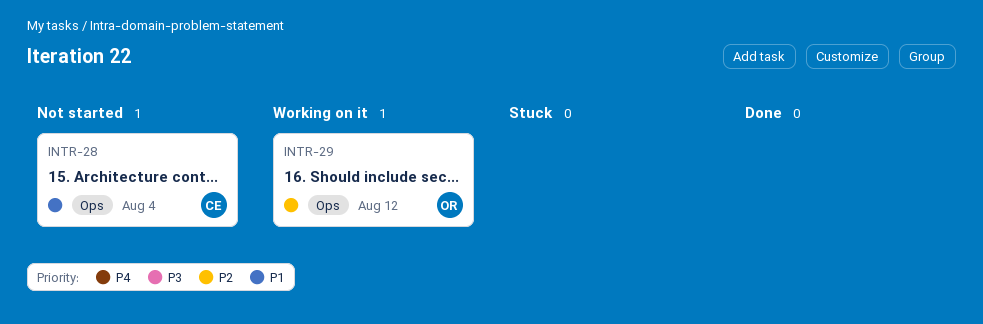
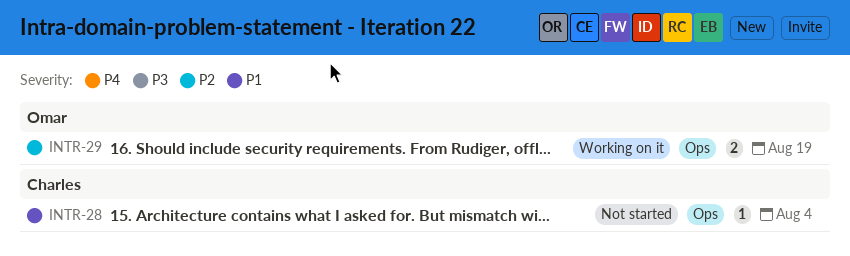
INTR-29, due: Aug 12 -> Aug 19

